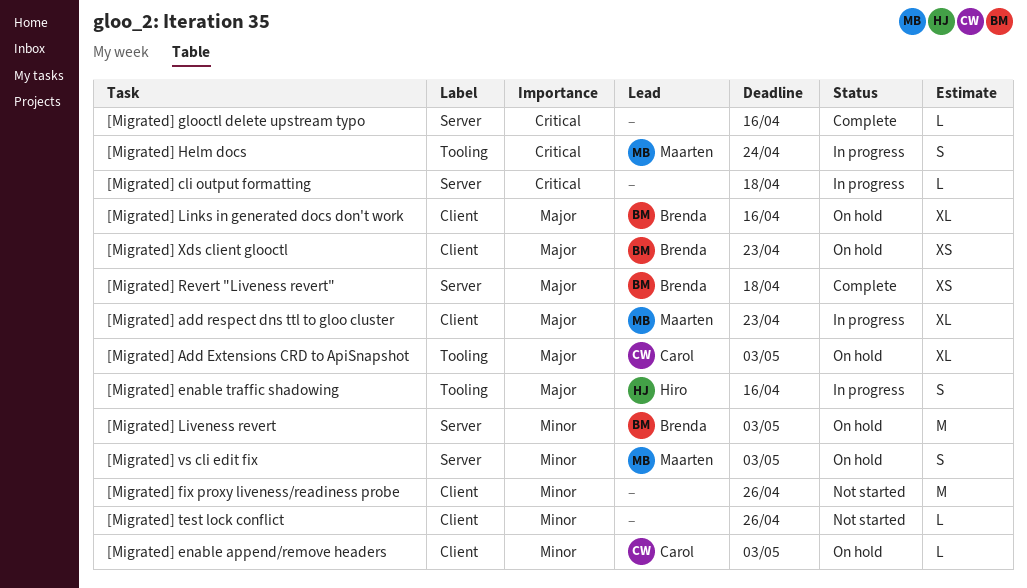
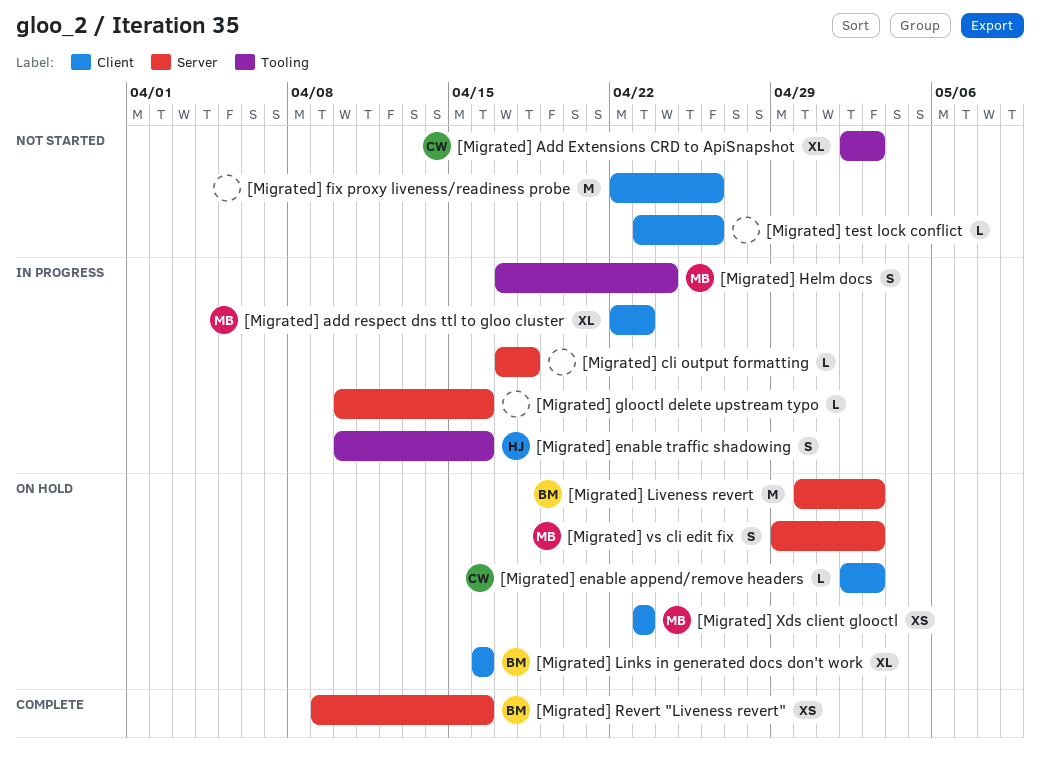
[Migrated] Add Extensions CRD to ApiSnapshot, status: On hold -> Not started
[Migrated] glooctl delete upstream typo, status: Complete -> In progress
[Migrated] Revert "Liveness revert", due: Apr 18 -> Apr 16
[Migrated] Xds client glooctl, owner: Brenda -> Maarten

